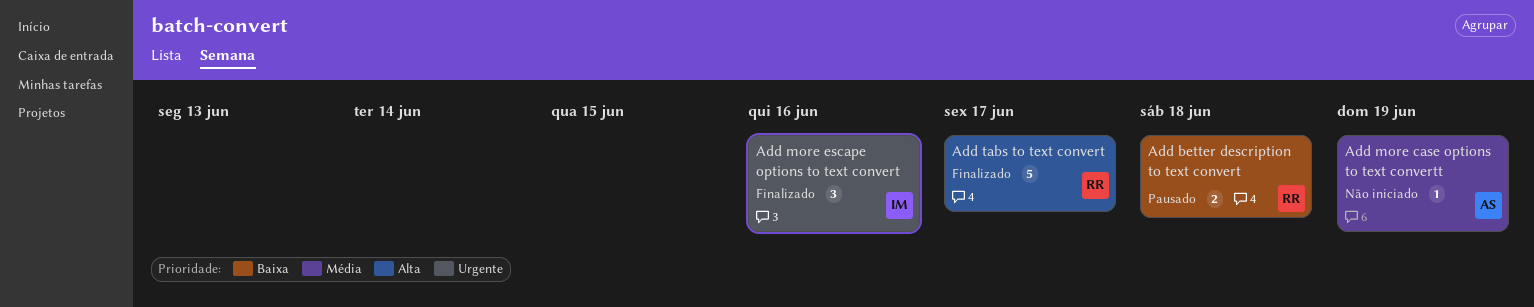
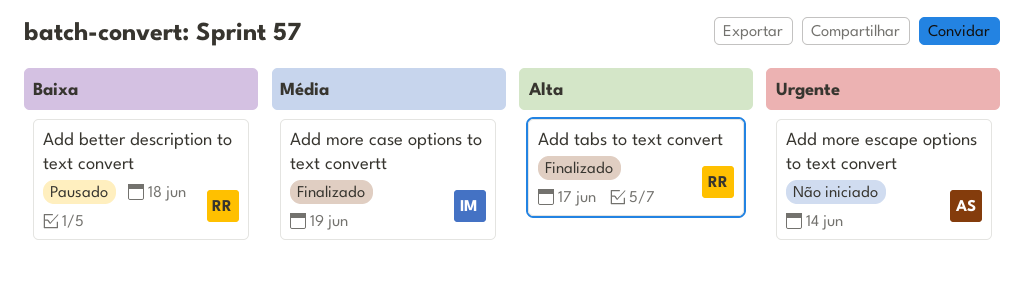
Add more case options to text convertt, status: Não iniciado -> Finalizado
Add more case options to text convertt, owner: AS -> IM
Add more escape options to text convert, status: Finalizado -> Não iniciado
Add more escape options to text convert, owner: IM -> AS
Add more escape options to text convert, due: Jun 16 -> Jun 14

